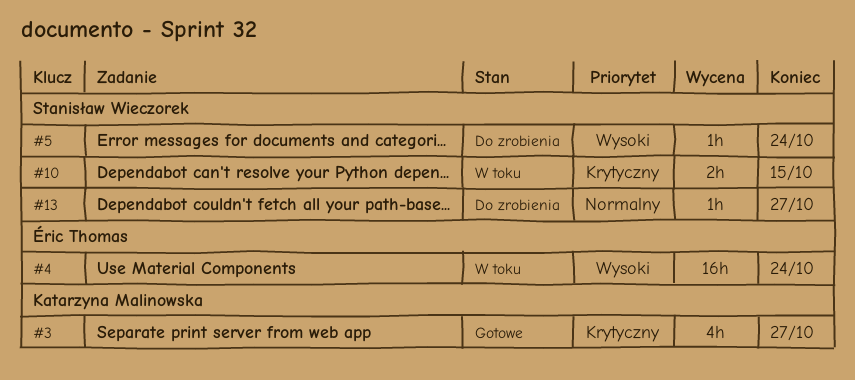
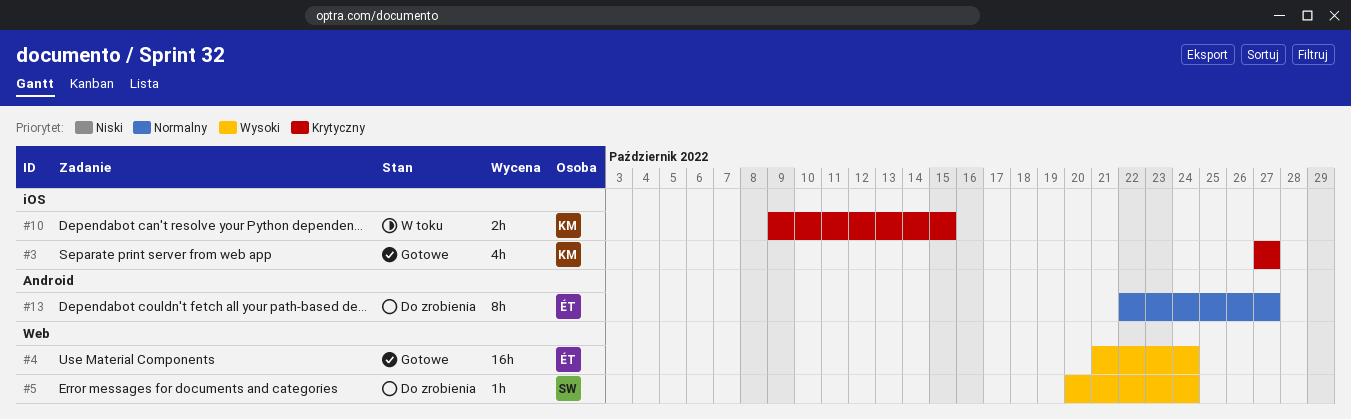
#4, status: W toku -> Gotowe
#10, owner: Stanisław Wieczorek -> Katarzyna Malinowska
#13, owner: Stanisław Wieczorek -> Éric Thomas
#13, estimate: 1h -> 8h

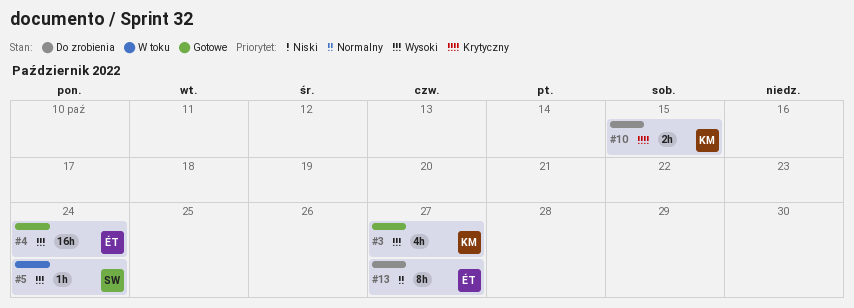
#3, priority: Krytyczny -> Wysoki
#5, status: Do zrobienia -> W toku
#10, status: W toku -> Do zrobienia

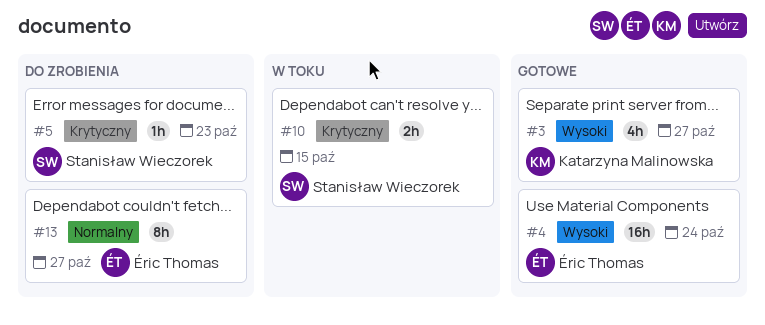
#5, status: W toku -> Do zrobienia
#5, priority: Wysoki -> Krytyczny
#5, due: Oct 24 -> Oct 23
#10, status: Do zrobienia -> W toku
#10, owner: Katarzyna Malinowska -> Stanisław Wieczorek

